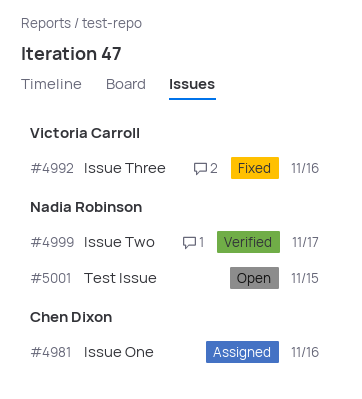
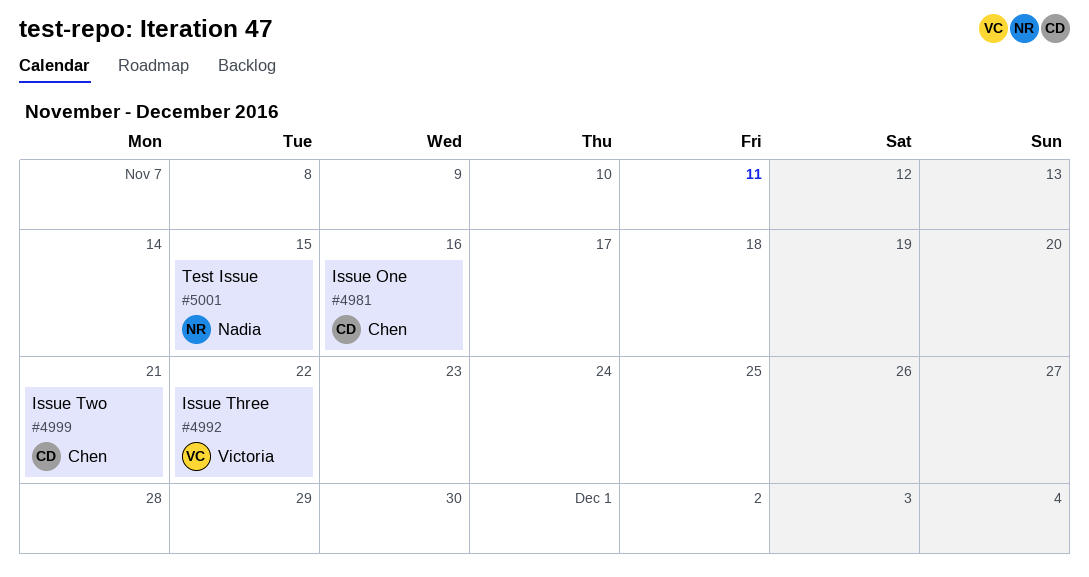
#4992, due: Nov 16 -> Nov 22
#4999, owner: Nadia Robinson -> Chen Dixon
#4999, due: Nov 17 -> Nov 21

